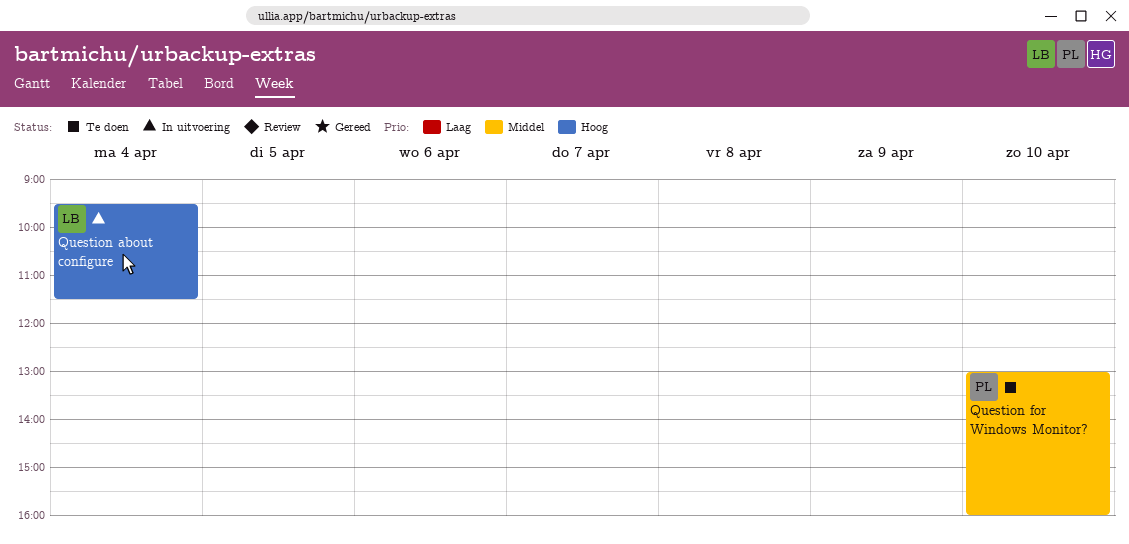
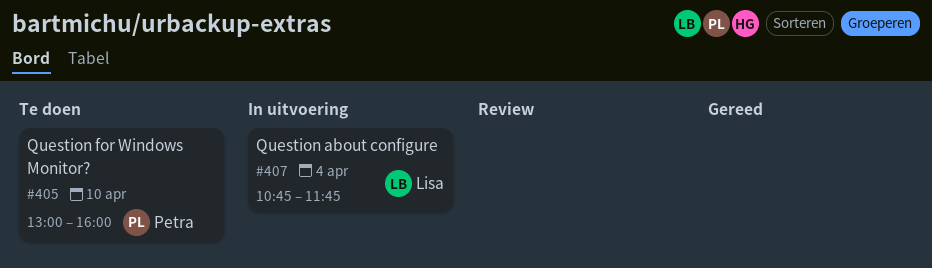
Question about configure, begins: 09:30 -> 10:45
Question about configure, ends: 11:30 -> 11:45

